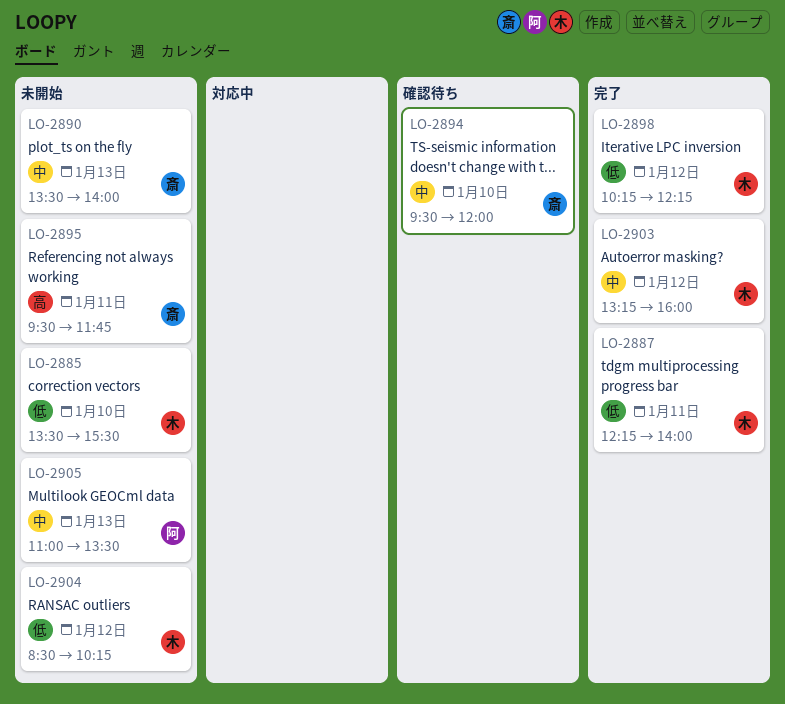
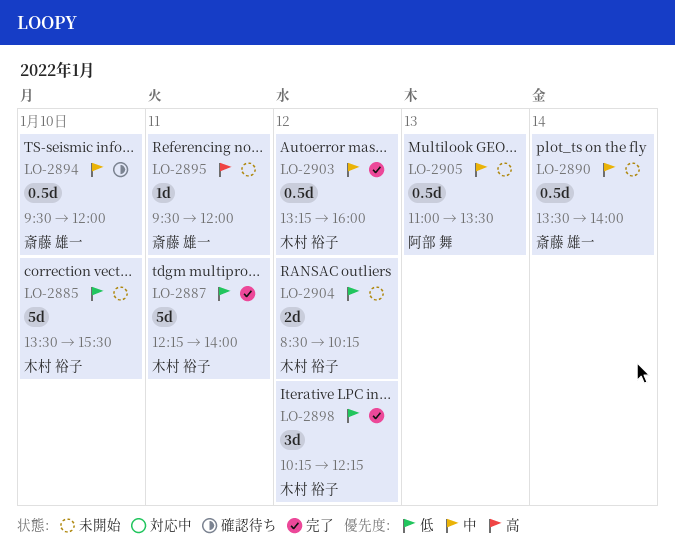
LO-2890, day: Jan 13 -> Jan 14
LO-2895, ends: 11:45 -> 12:00

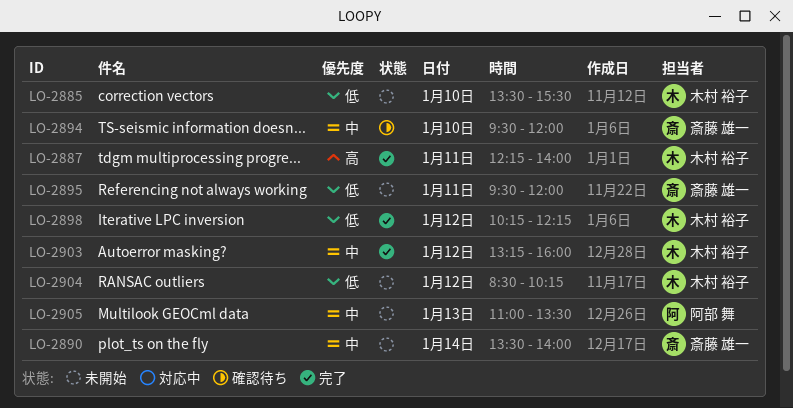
LO-2887, priority: 低 -> 高
LO-2895, priority: 高 -> 低

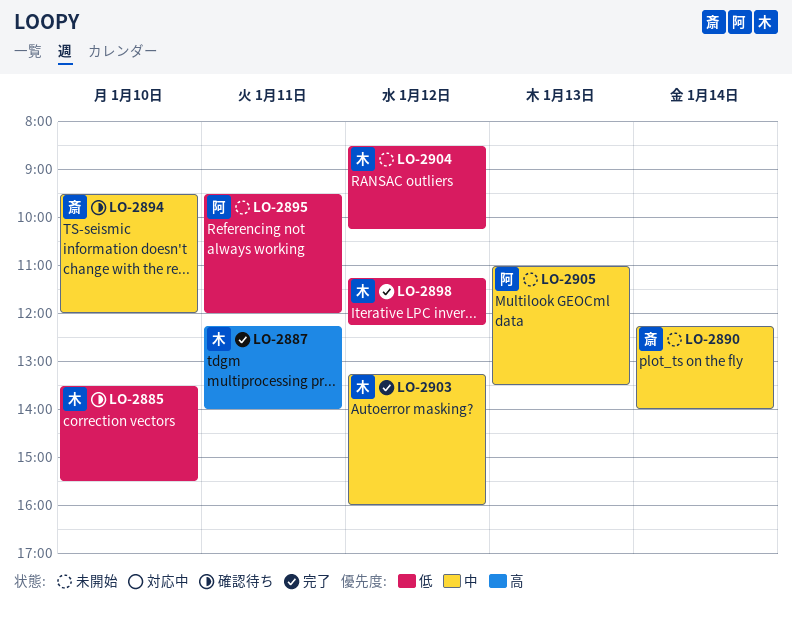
LO-2885, status: 未開始 -> 確認待ち
LO-2890, begins: 13:30 -> 12:15
LO-2895, owner: 斎藤 雄一 -> 阿部 舞
LO-2898, begins: 10:15 -> 11:15

